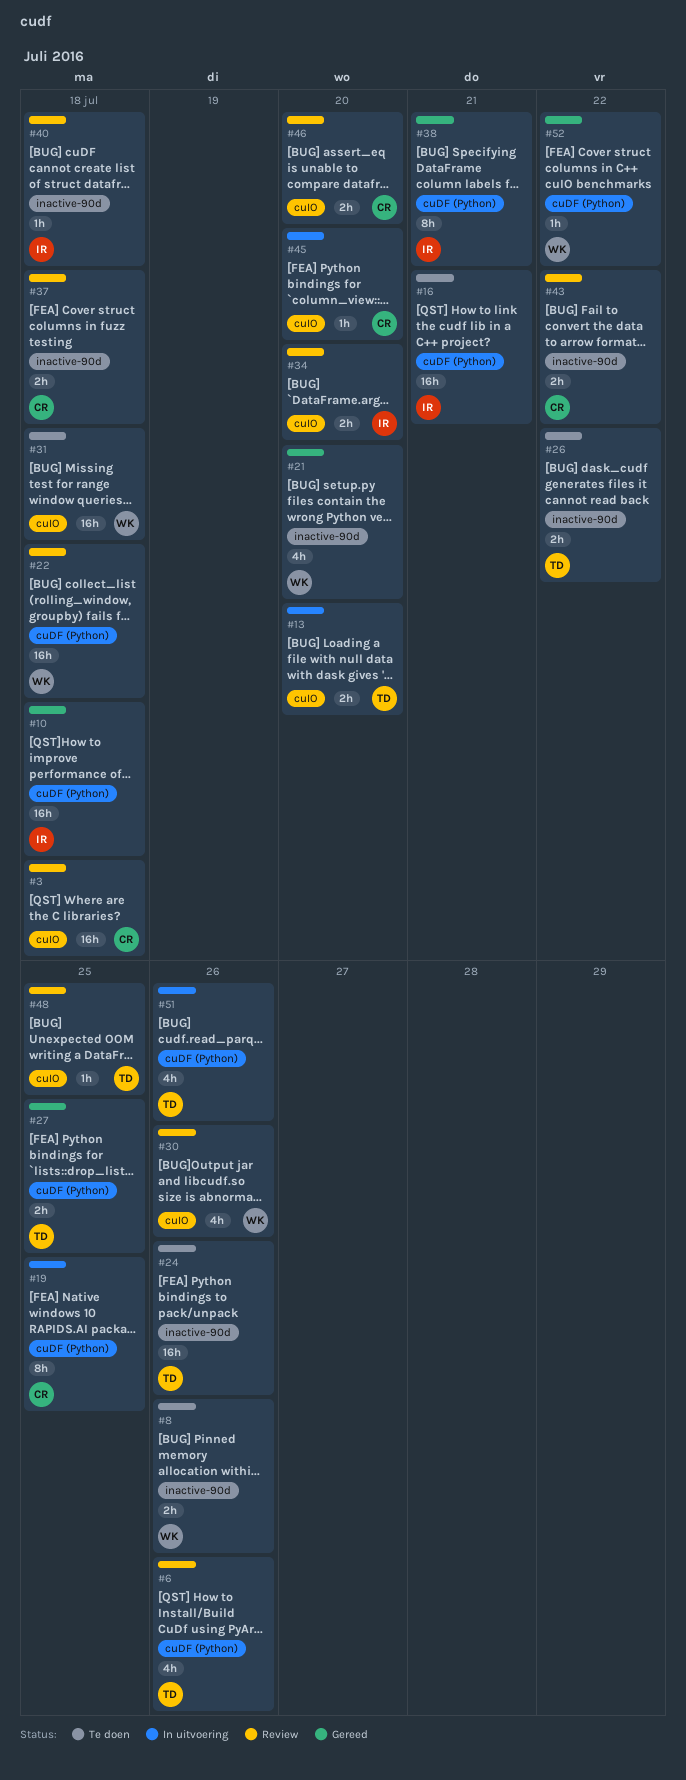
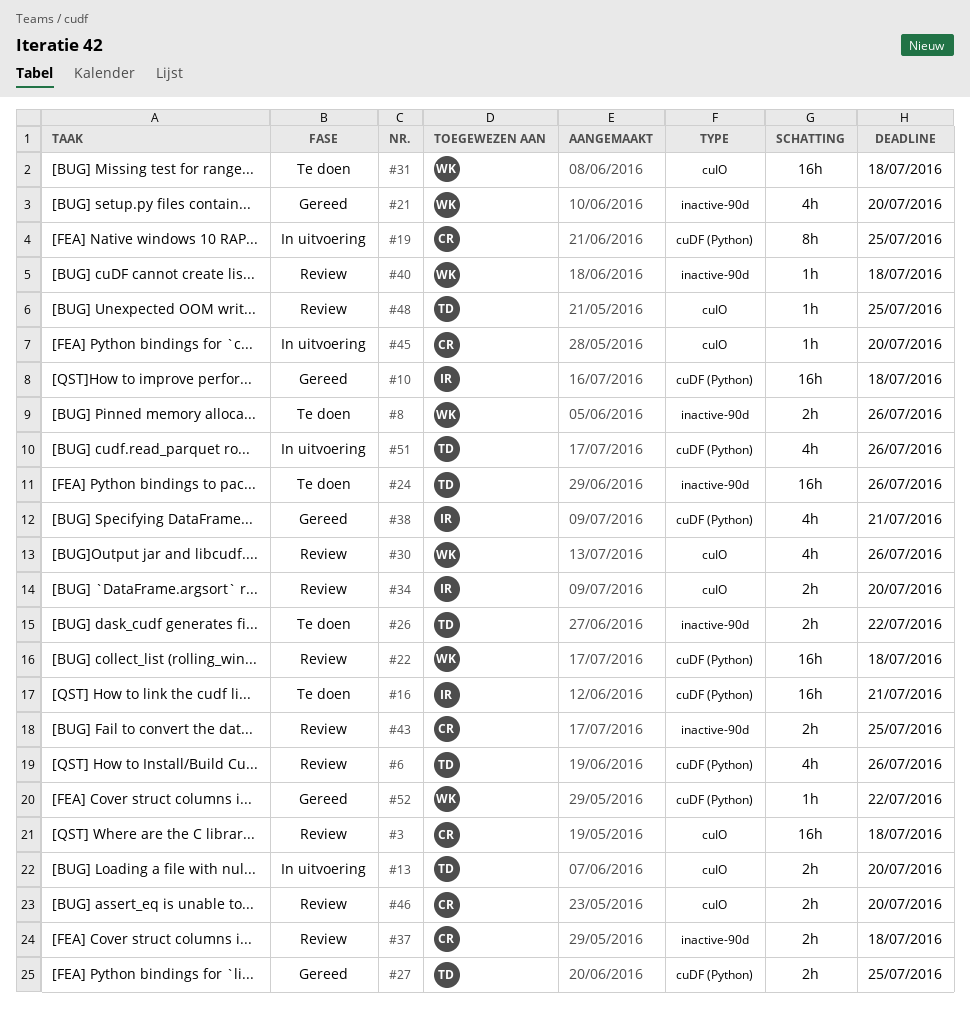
#38, estimate: 8h -> 4h
#40, owner: IR -> WK
#43, due: Jul 22 -> Jul 25

